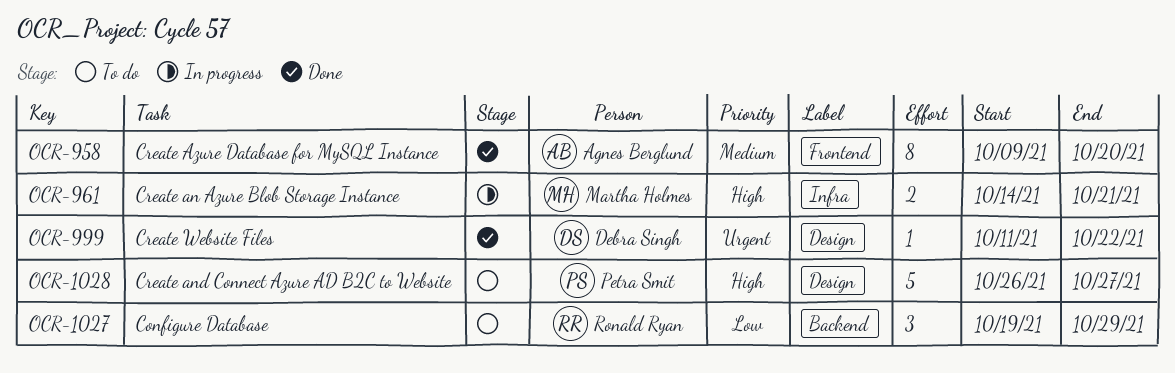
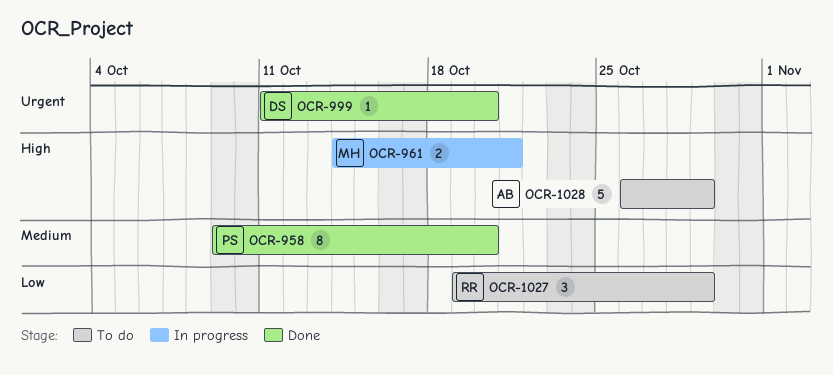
OCR-958, owner: Agnes Berglund -> Petra Smit
OCR-999, due: Oct 22 -> Oct 20
OCR-1028, owner: Petra Smit -> Agnes Berglund
OCR-1028, due: Oct 27 -> Oct 29

